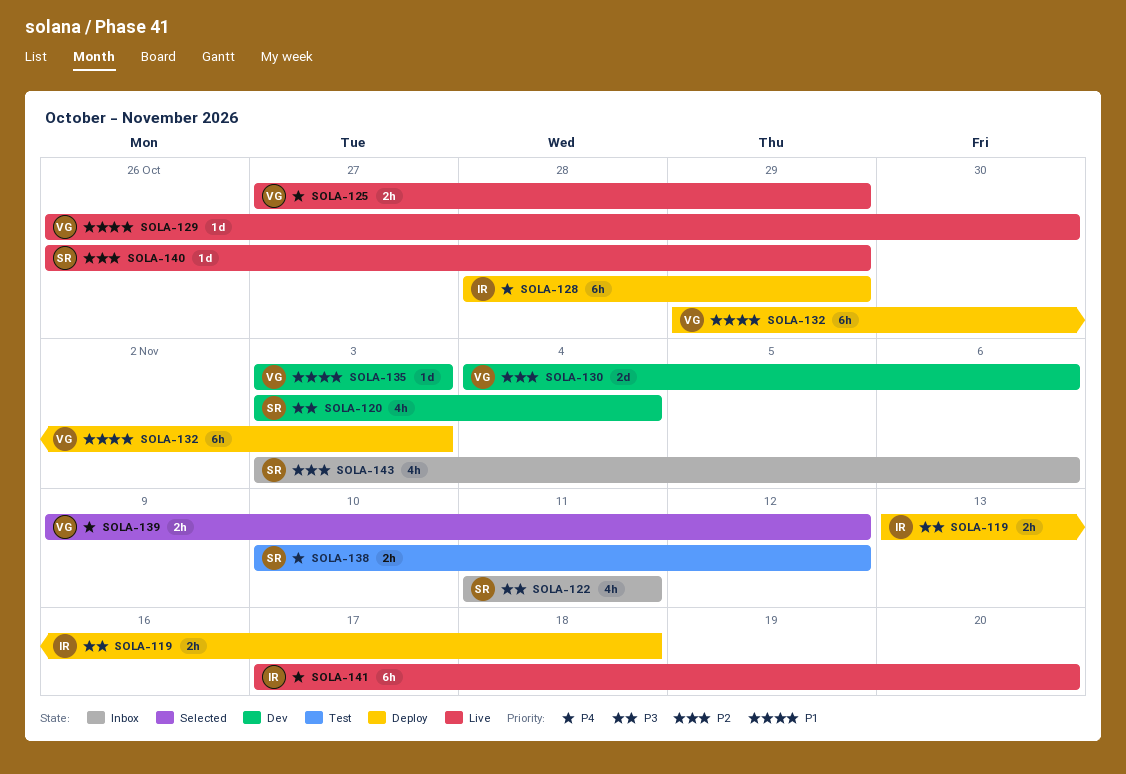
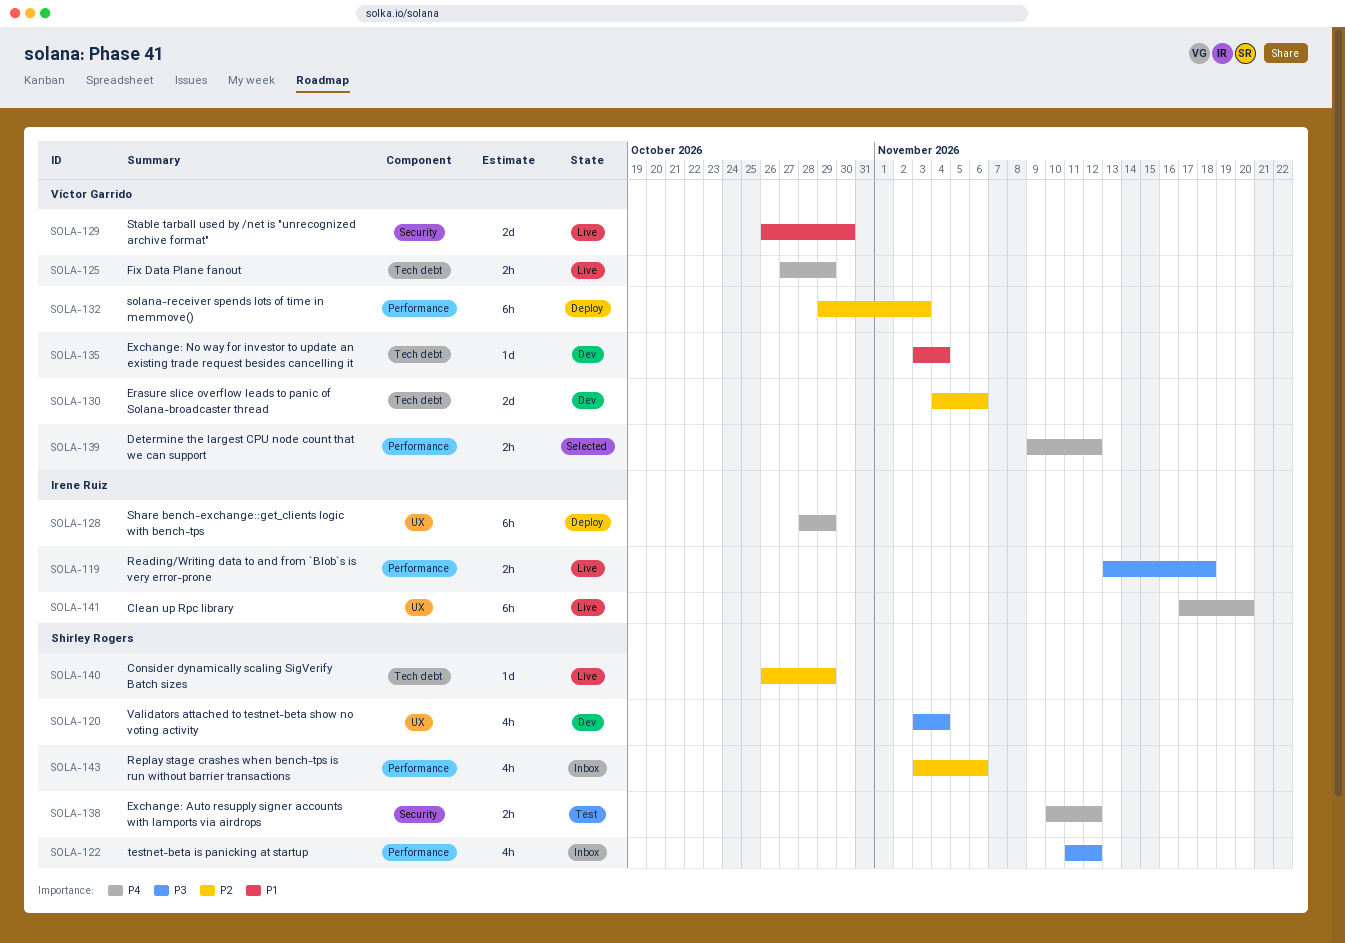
SOLA-119, status: Deploy -> Live
SOLA-122, due: Nov 11 -> Nov 12
SOLA-129, estimate: 1d -> 2d
SOLA-132, priority: P1 -> P2
SOLA-135, due: Nov 3 -> Nov 4

